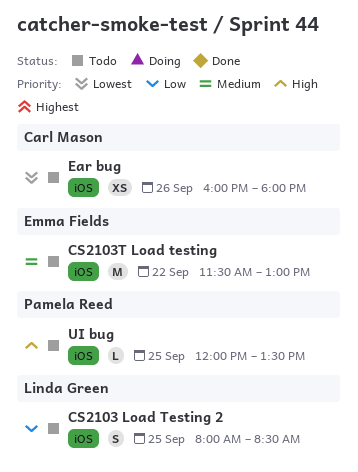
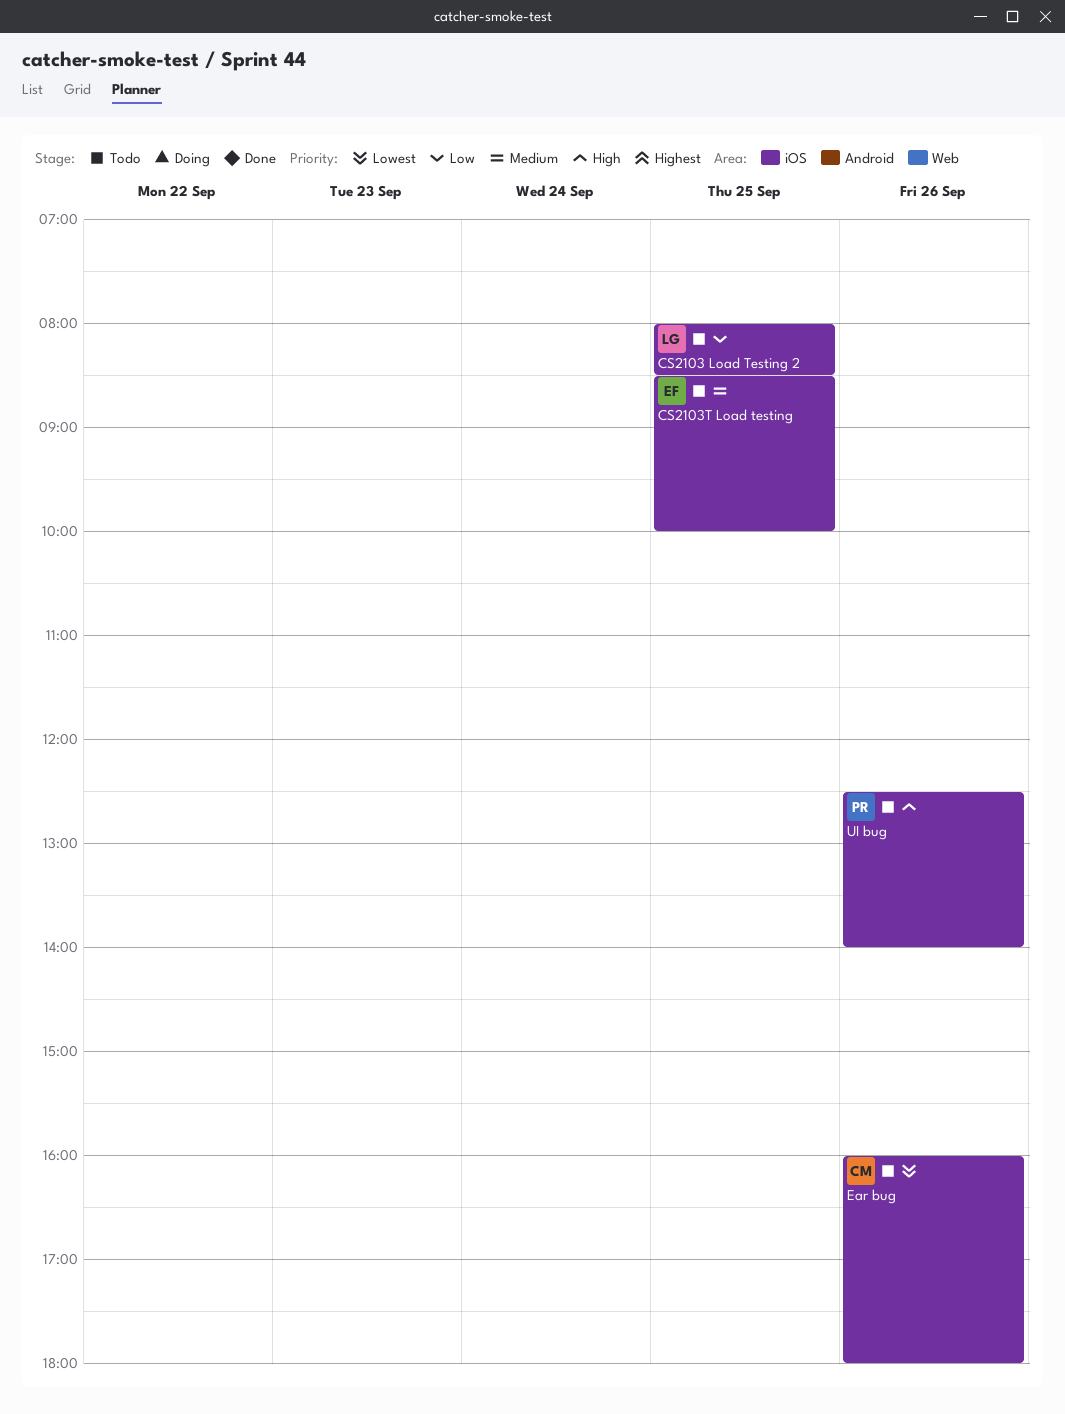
CS2103T Load testing, day: Sep 22 -> Sep 25
CS2103T Load testing, begins: 11:30 -> 08:30
CS2103T Load testing, ends: 13:00 -> 10:00
UI bug, day: Sep 25 -> Sep 26
UI bug, begins: 12:00 -> 12:30
UI bug, ends: 13:30 -> 14:00

